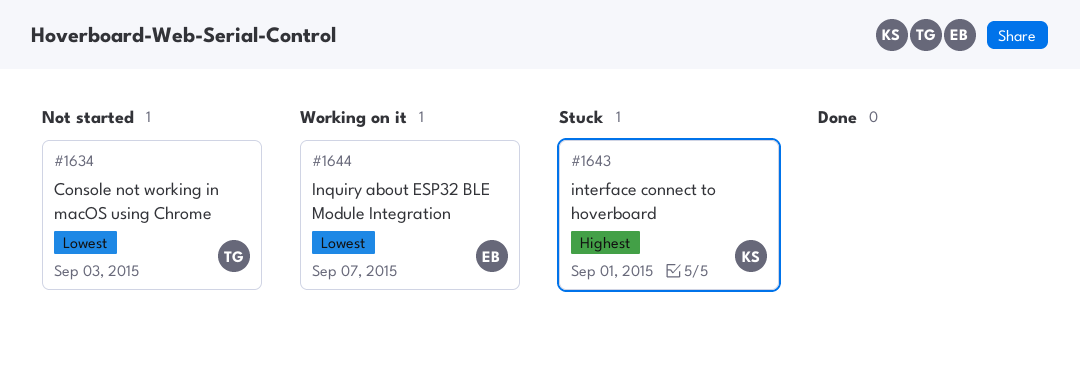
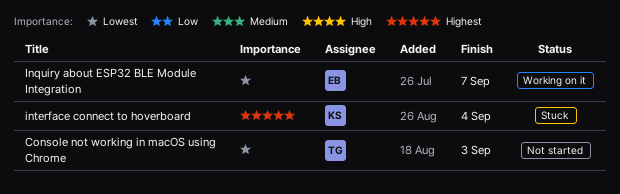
interface connect to hoverboard, due: Sep 1 -> Sep 4

